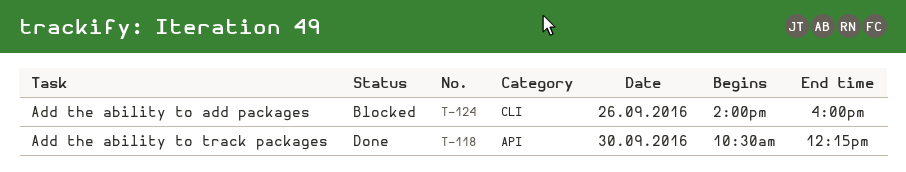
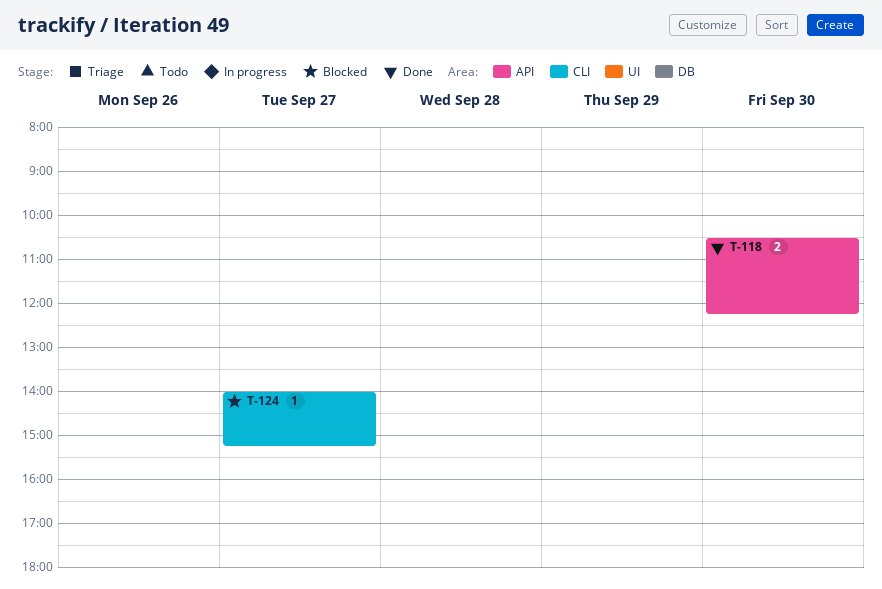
T-124, day: Sep 26 -> Sep 27
T-124, ends: 16:00 -> 15:15

